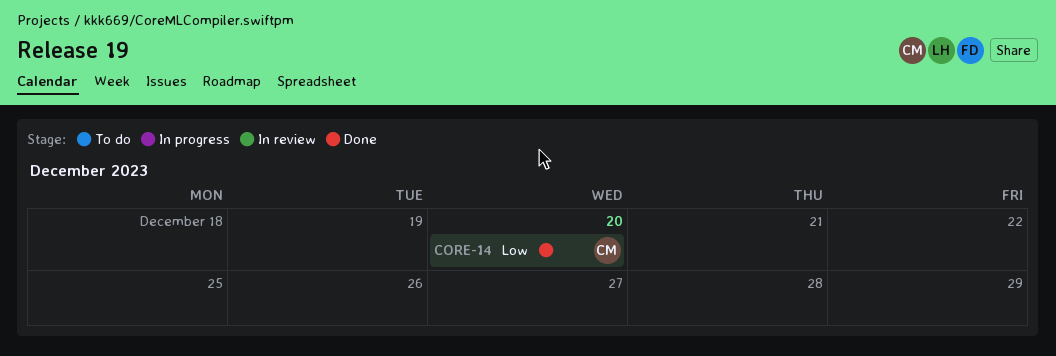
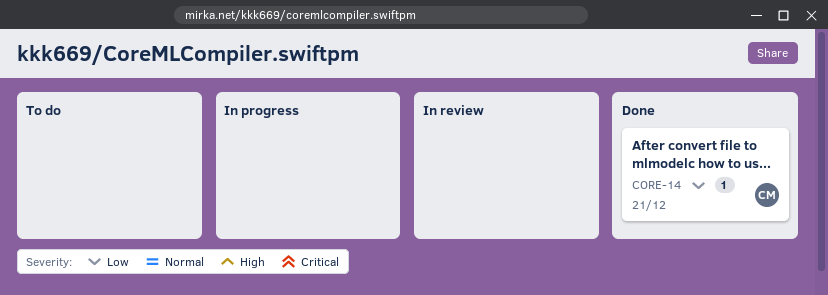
CORE-14, due: Dec 20 -> Dec 21

